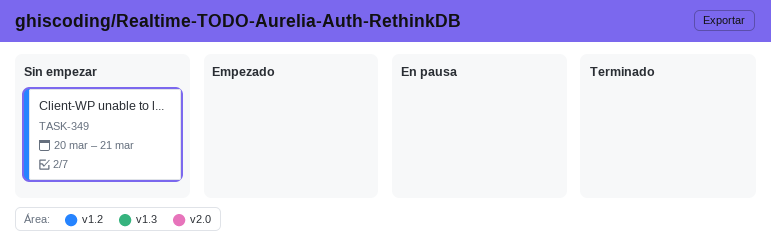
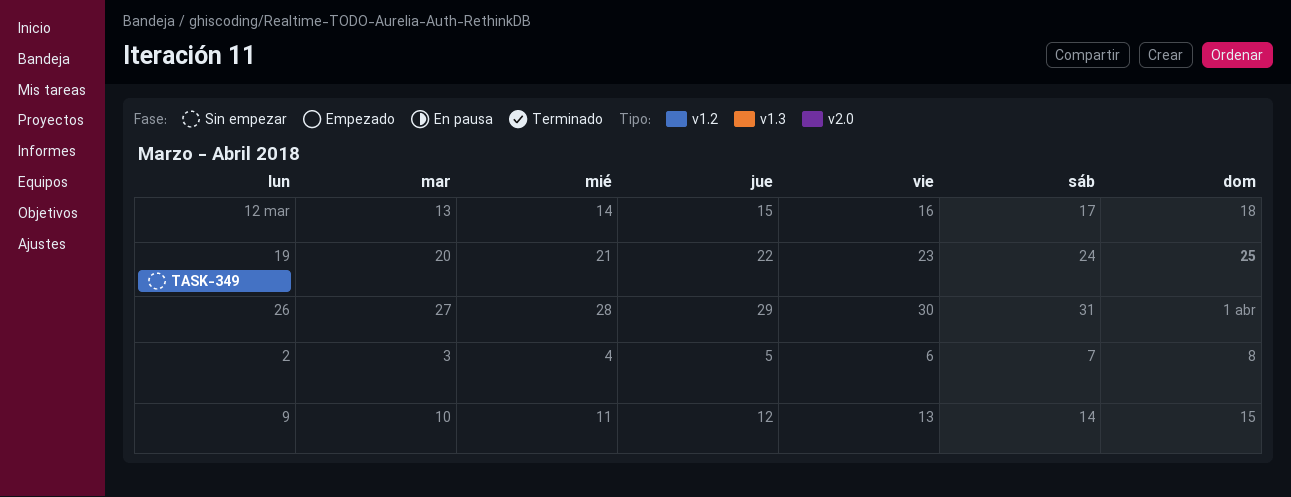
TASK-349, start: Mar 20 -> Mar 19
TASK-349, due: Mar 21 -> Mar 19

